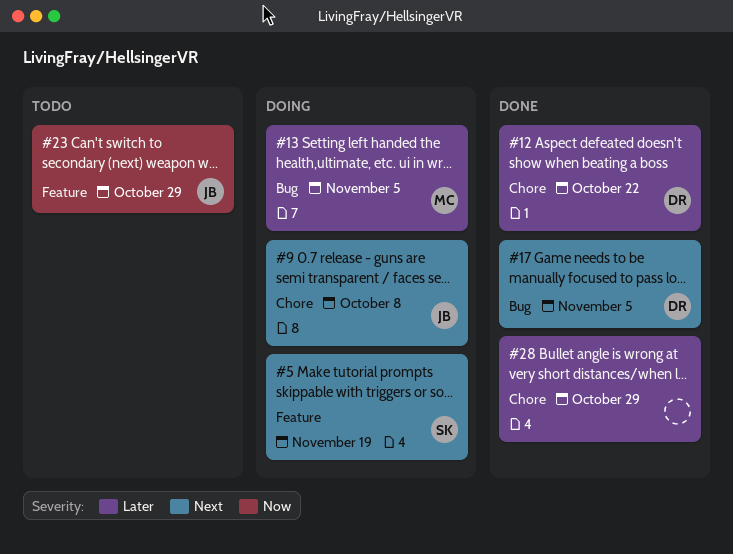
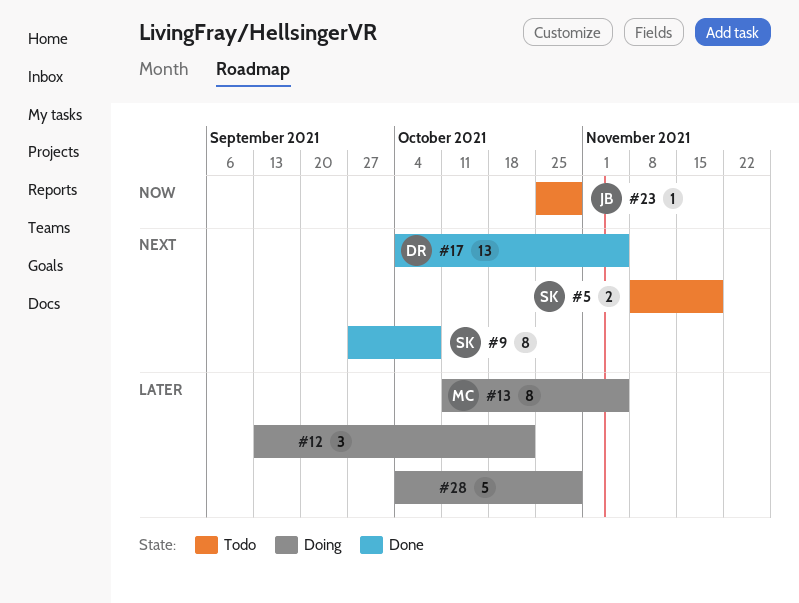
#5, status: Doing -> Todo
#9, status: Doing -> Done
#9, owner: JB -> SK
#12, status: Done -> Doing
#12, owner: DR -> none
#28, status: Done -> Doing

